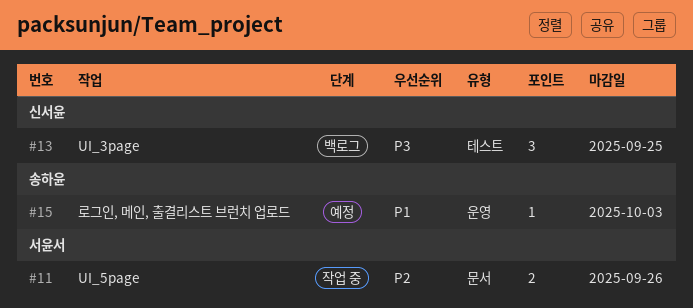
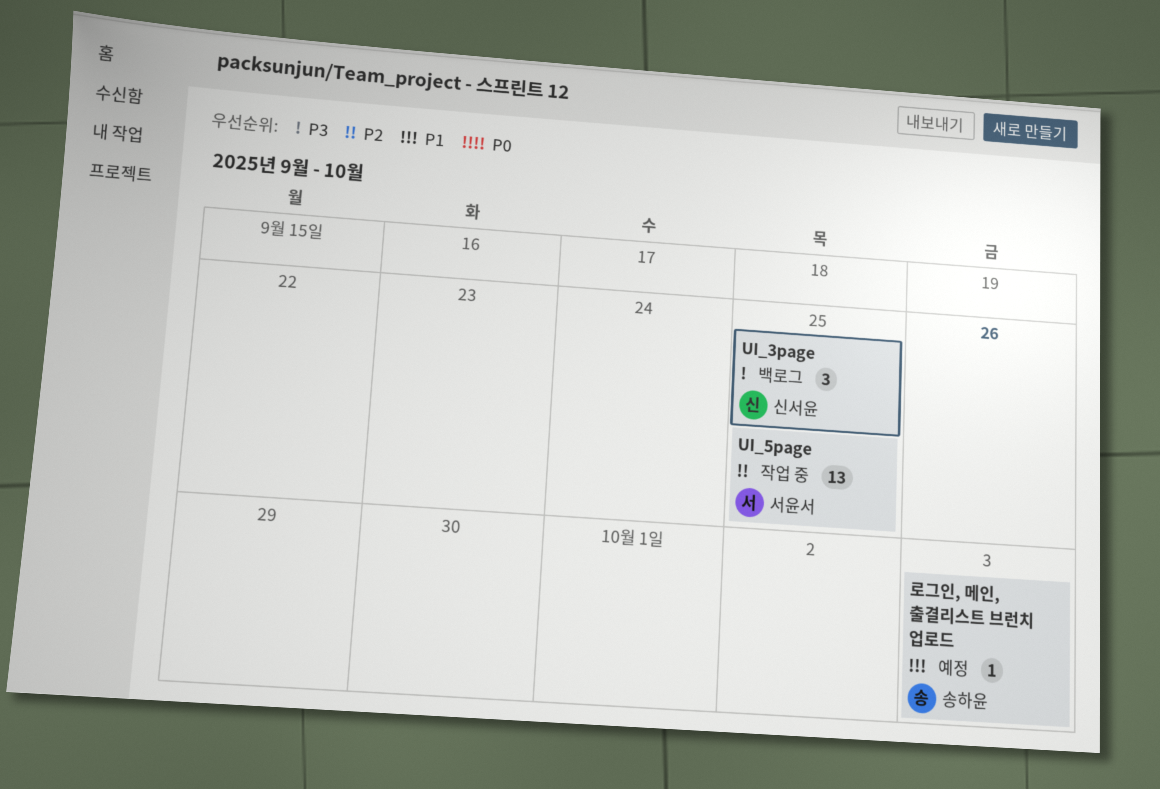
UI_5page, estimate: 2 -> 13
UI_5page, due: Sep 26 -> Sep 25

